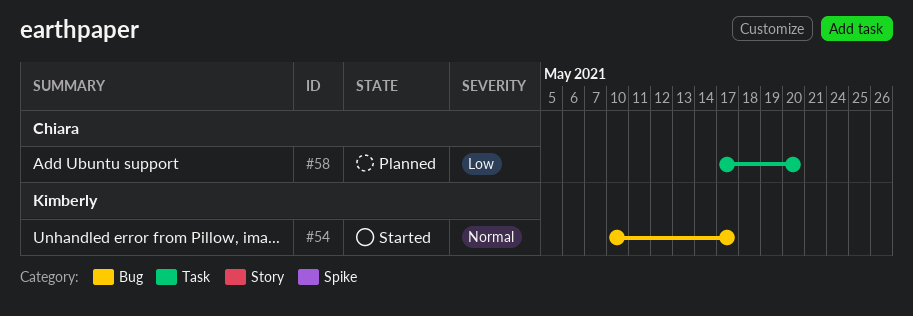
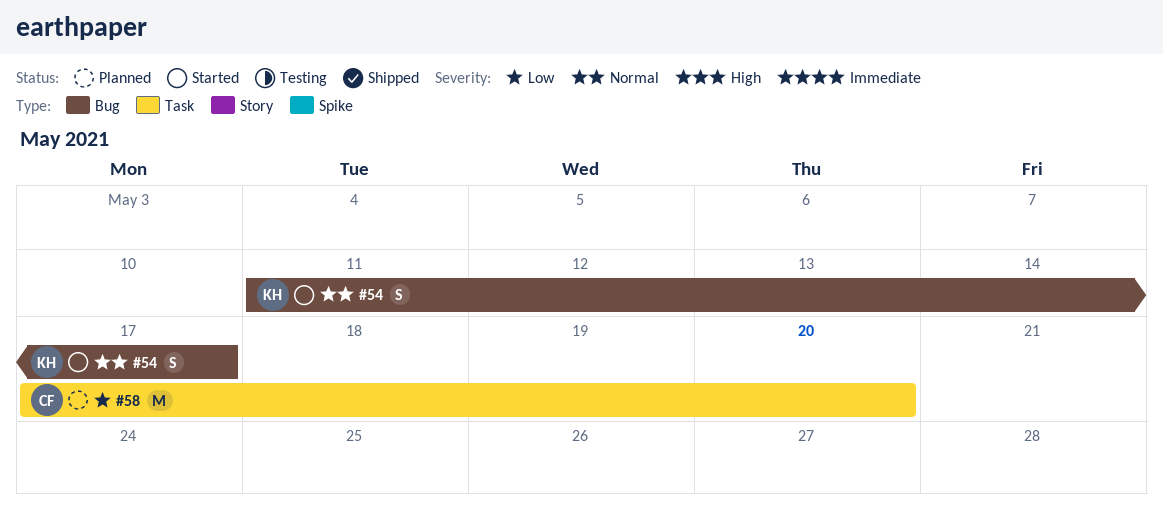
#54, start: May 10 -> May 11

